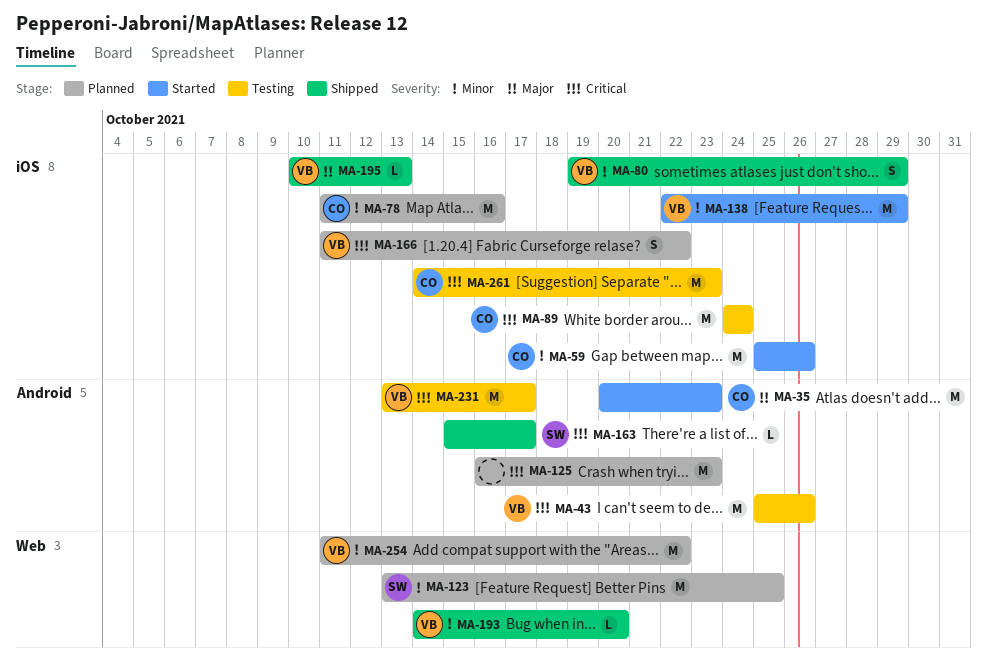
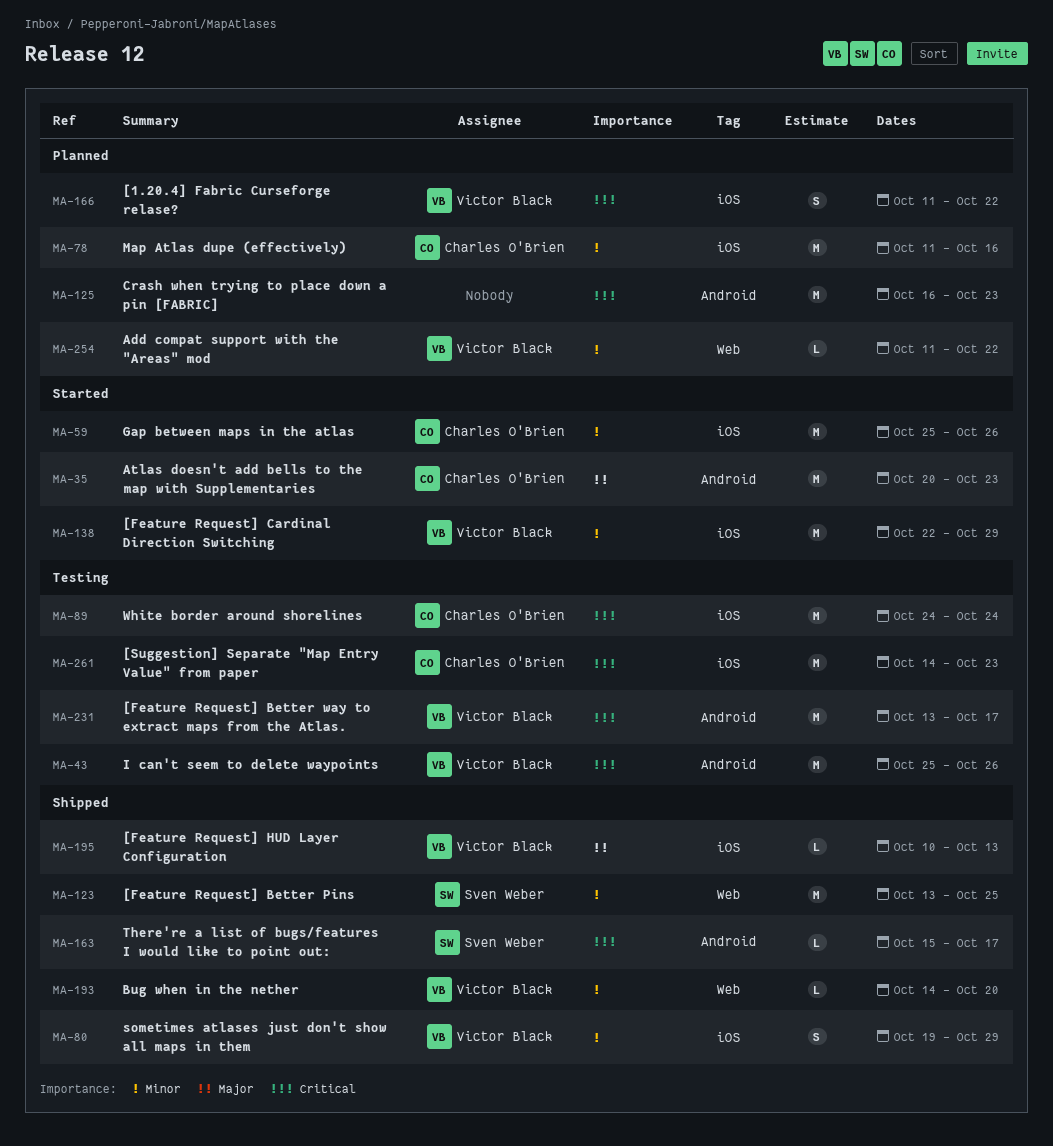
MA-123, status: Planned -> Shipped
MA-254, estimate: M -> L

